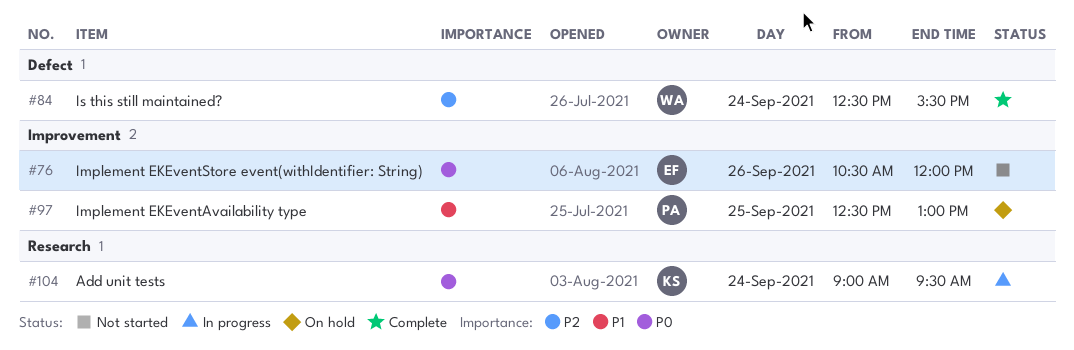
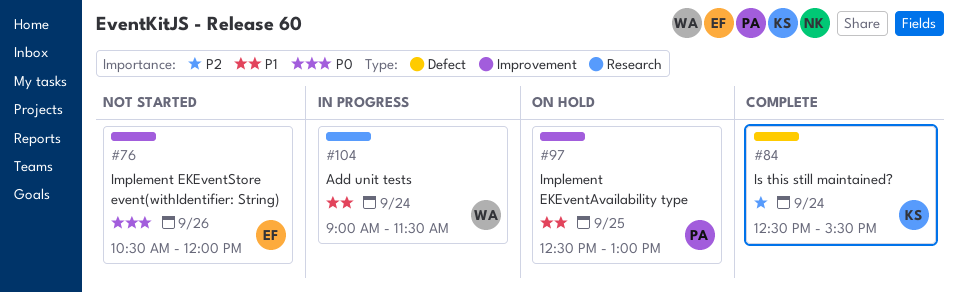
#84, owner: WA -> KS
#104, owner: KS -> WA
#104, priority: P0 -> P1
#104, ends: 09:30 -> 11:30

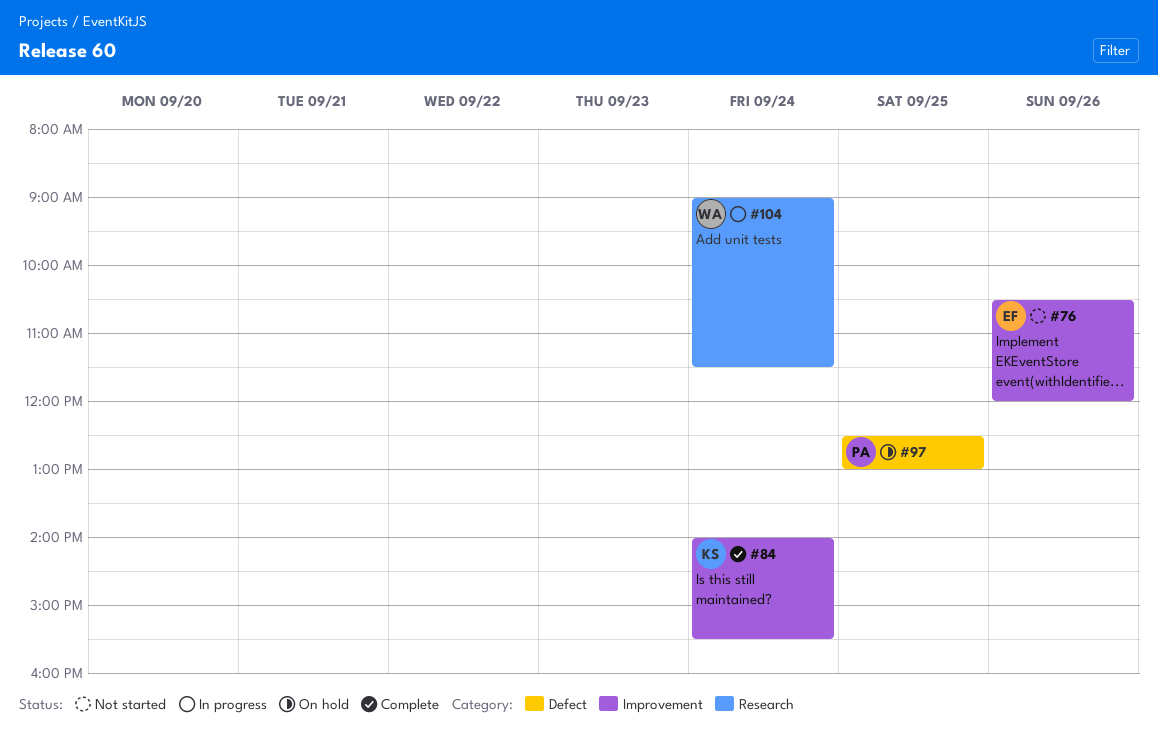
#84, label: Defect -> Improvement
#84, begins: 12:30 -> 14:00
#97, label: Improvement -> Defect

